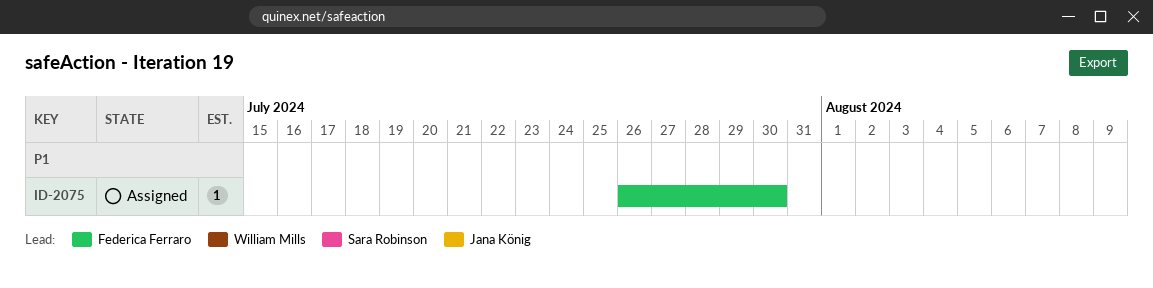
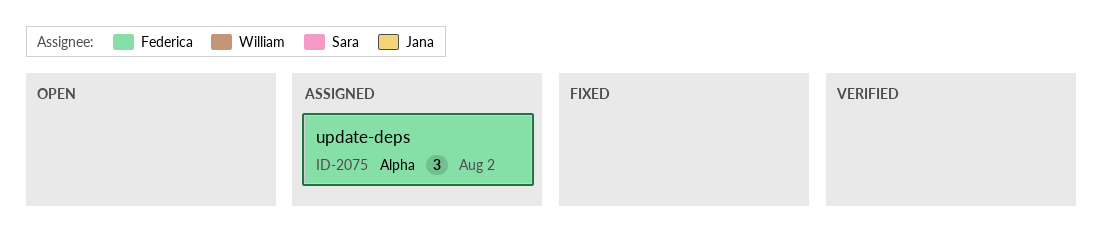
ID-2075, estimate: 1 -> 3
ID-2075, due: Jul 30 -> Aug 2

